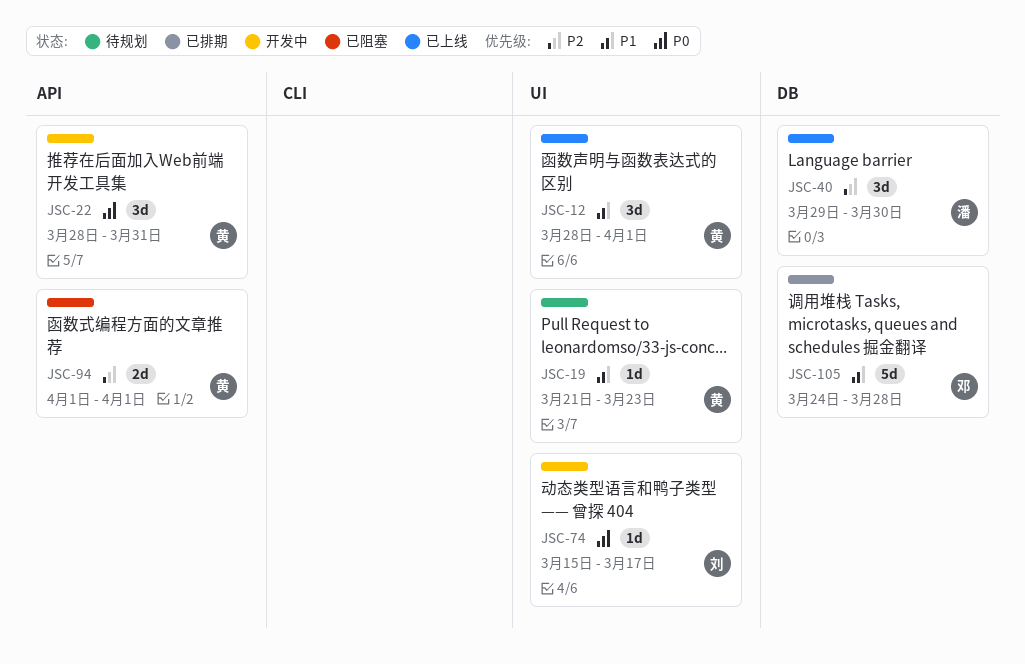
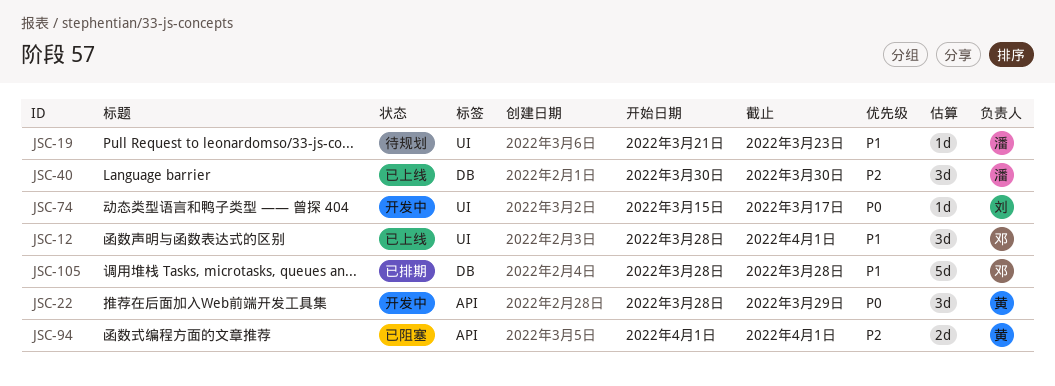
JSC-12, owner: 黄 -> 邓
JSC-19, owner: 黄 -> 潘
JSC-22, due: Mar 31 -> Mar 29
JSC-40, start: Mar 29 -> Mar 30
JSC-105, start: Mar 24 -> Mar 28

